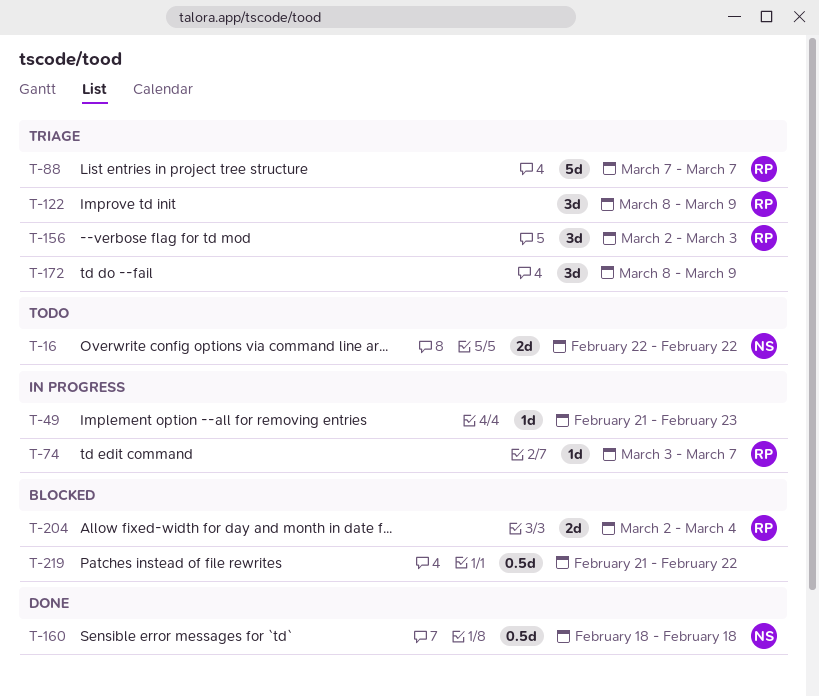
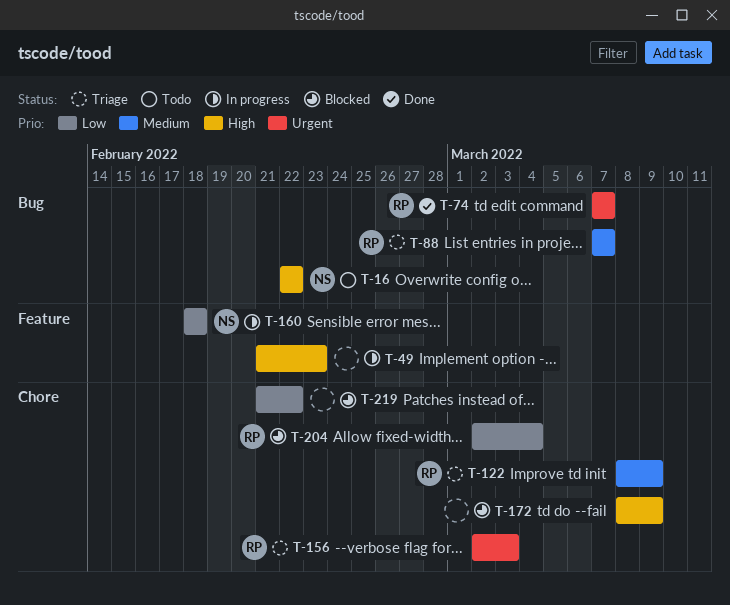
T-74, status: In progress -> Done
T-74, start: Mar 3 -> Mar 7
T-160, status: Done -> In progress
T-172, status: Triage -> Blocked

